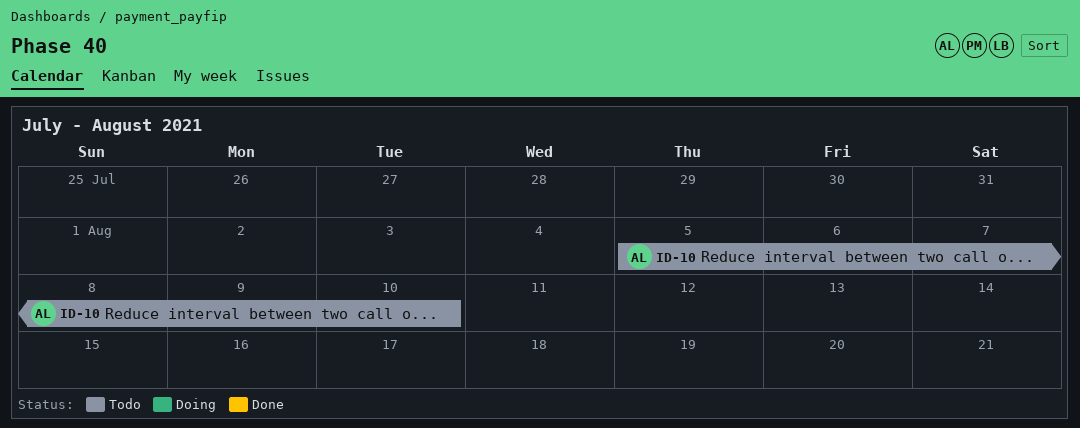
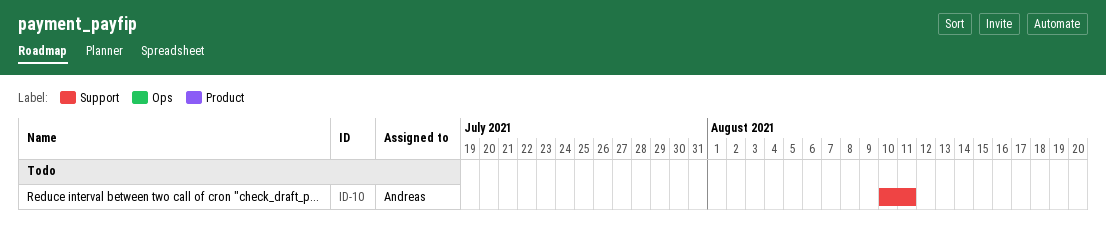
ID-10, start: Aug 5 -> Aug 10
ID-10, due: Aug 10 -> Aug 11

